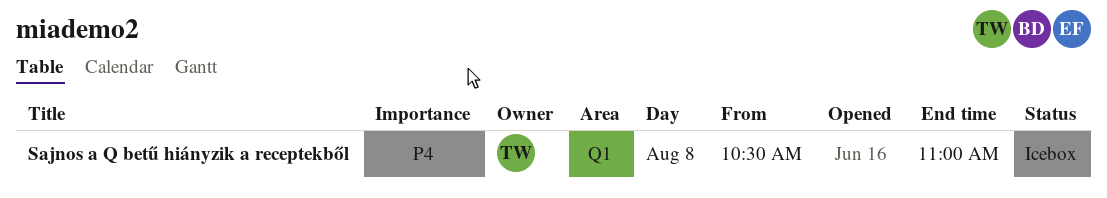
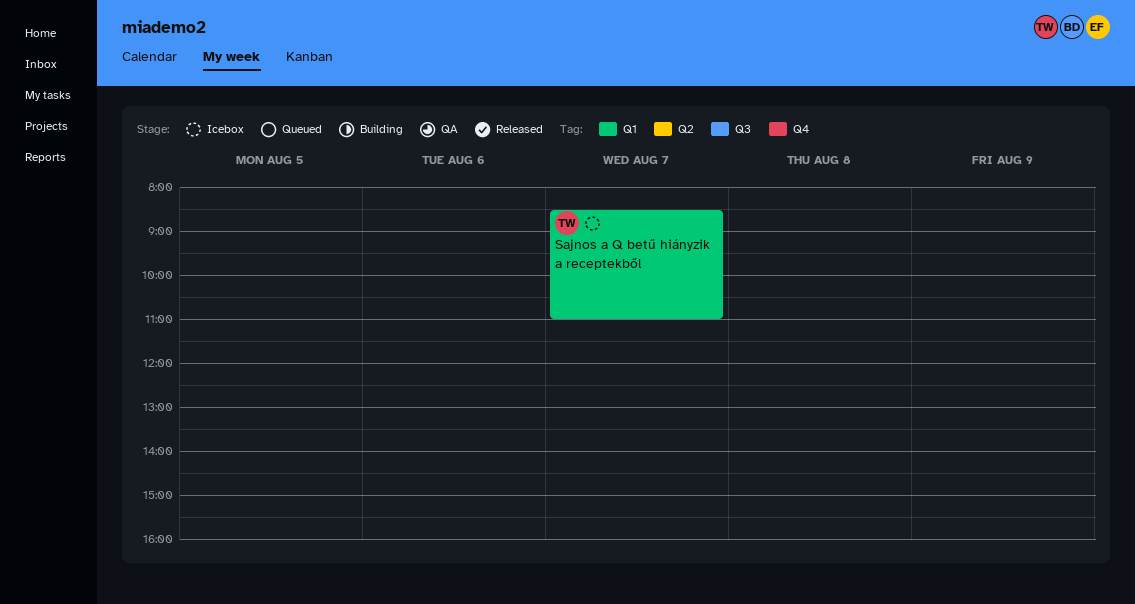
Sajnos a Q betű hiányzik a receptekből, day: Aug 8 -> Aug 7
Sajnos a Q betű hiányzik a receptekből, begins: 10:30 -> 08:30

